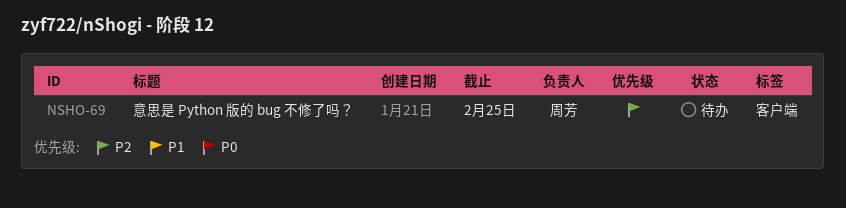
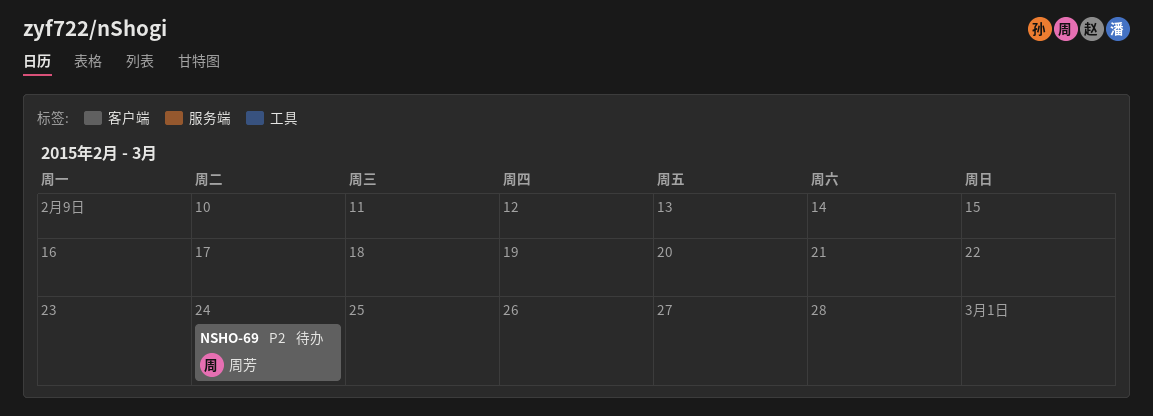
NSHO-69, due: Feb 25 -> Feb 24

